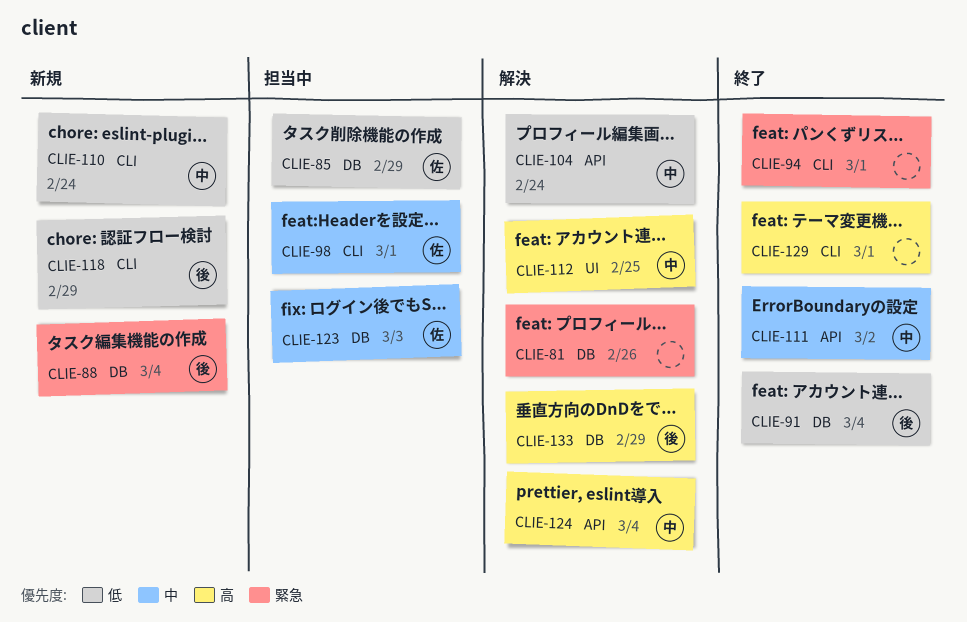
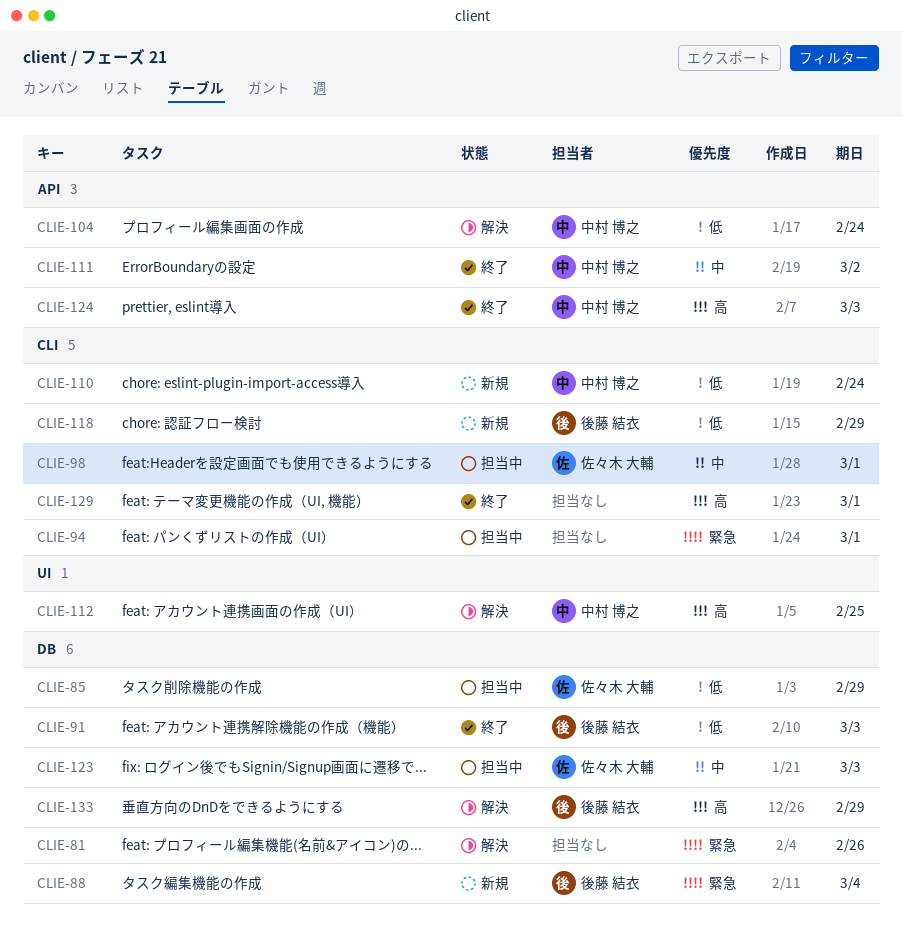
CLIE-91, due: Mar 4 -> Mar 3
CLIE-94, status: 終了 -> 担当中
CLIE-124, status: 解決 -> 終了
CLIE-124, due: Mar 4 -> Mar 3

